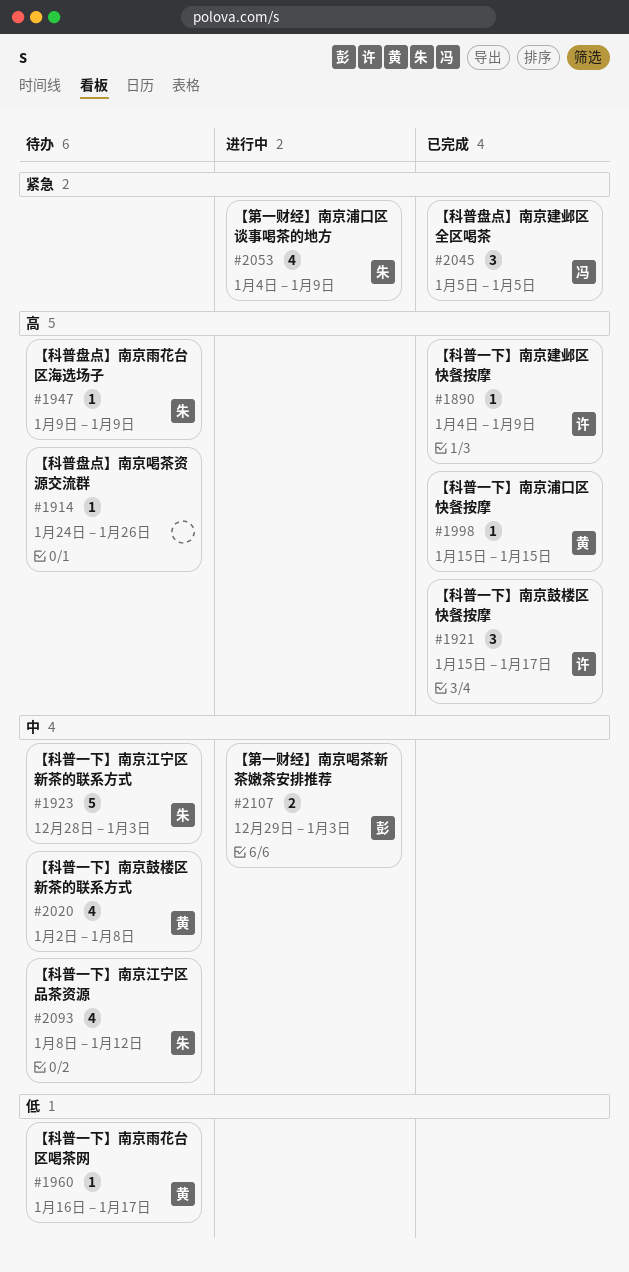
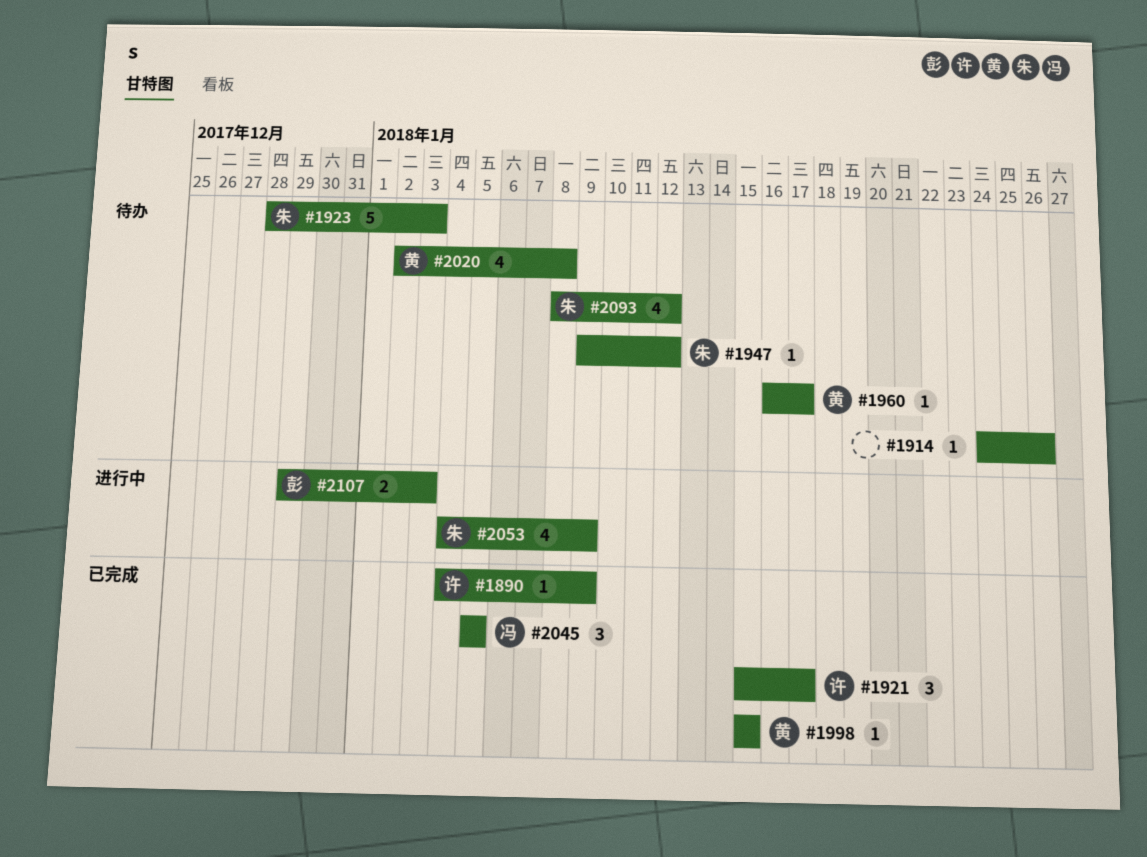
#1947, due: Jan 9 -> Jan 12

